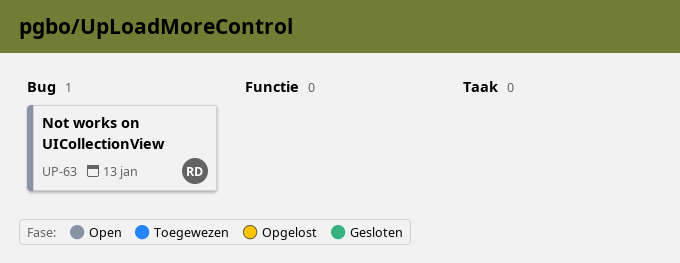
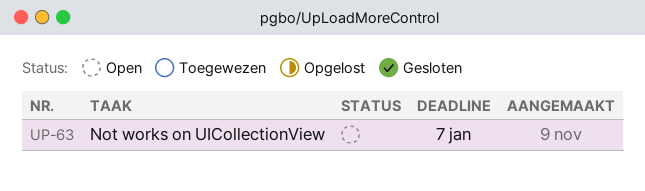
UP-63, due: Jan 13 -> Jan 7

